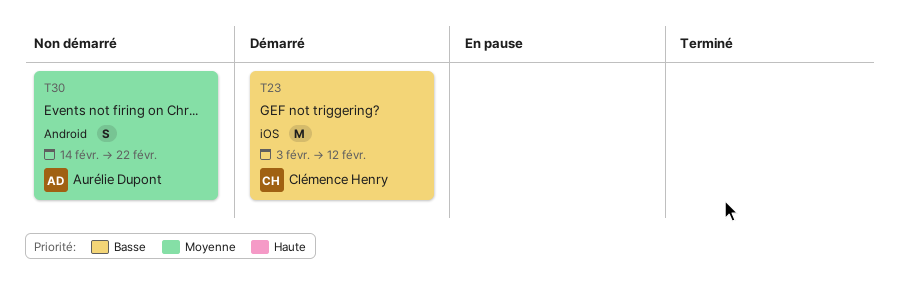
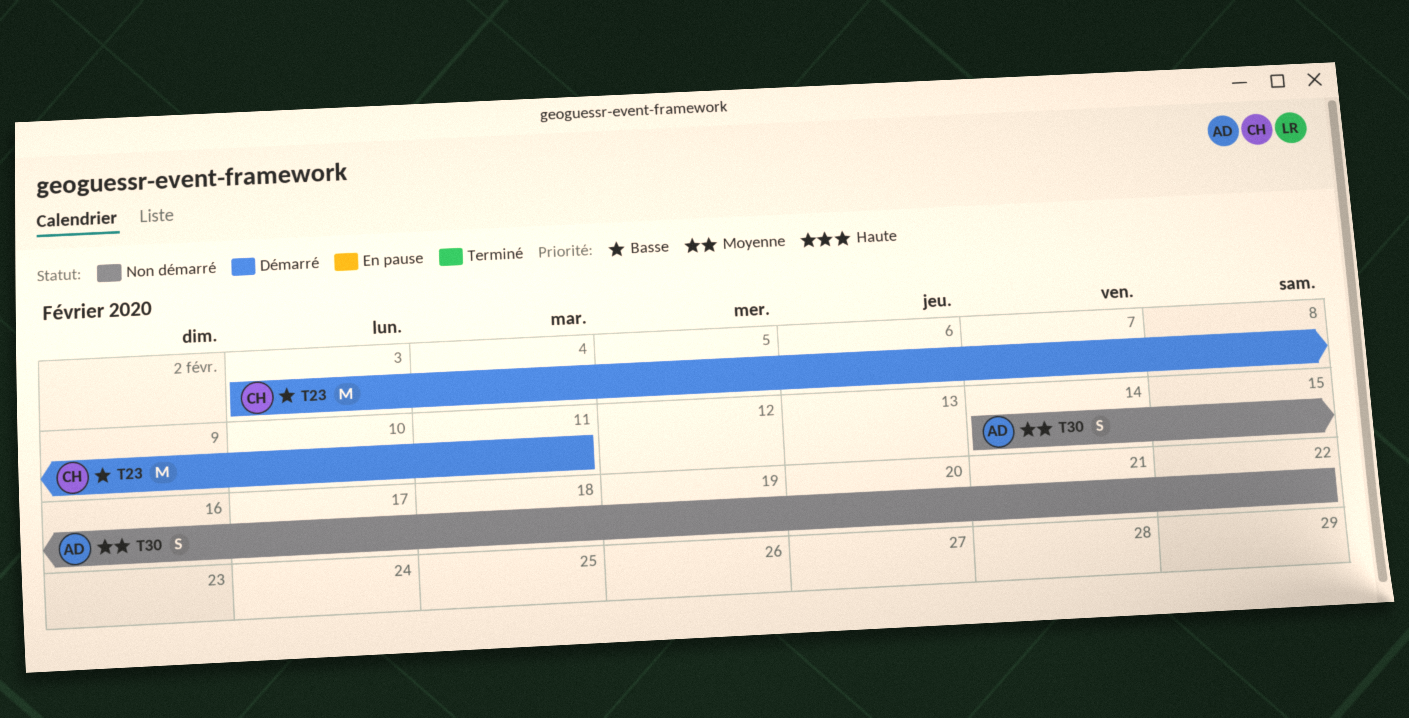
T23, due: Feb 12 -> Feb 11

